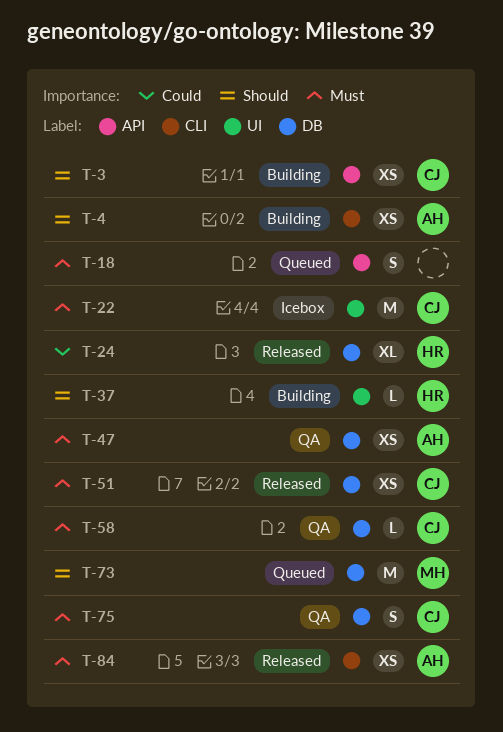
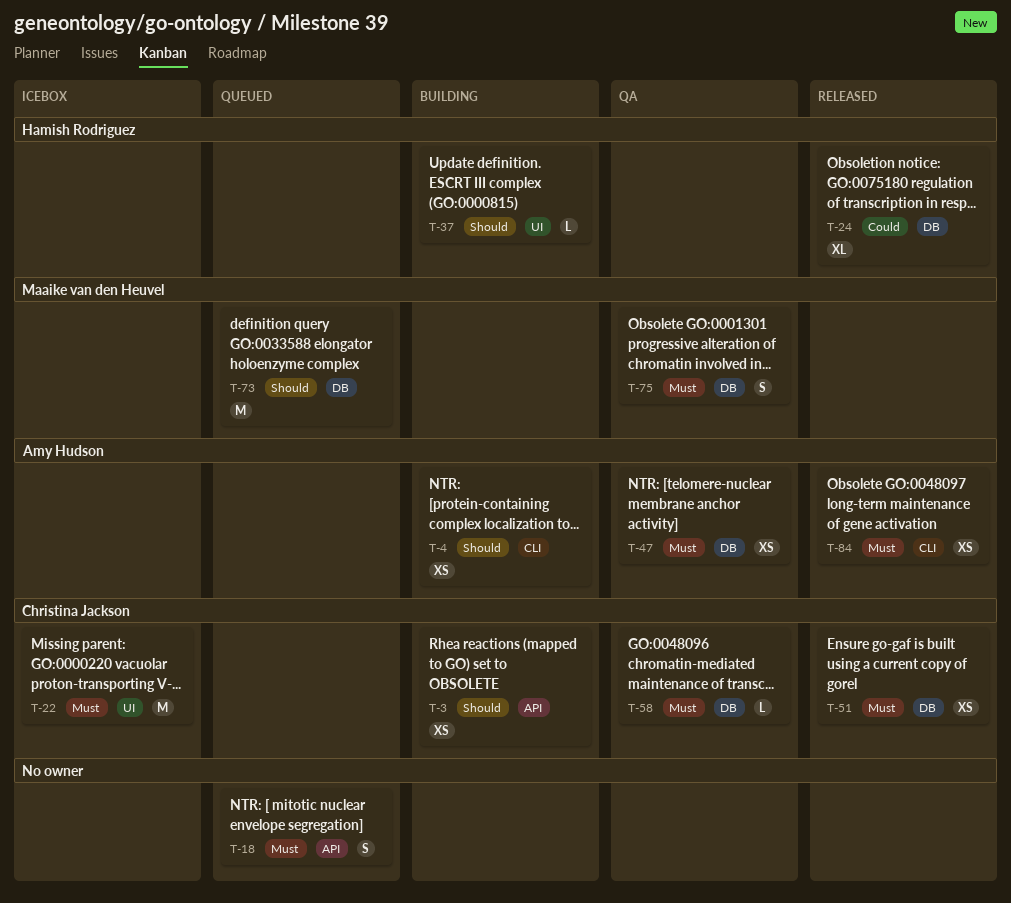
T-75, owner: Christina Jackson -> Maaike van den Heuvel

